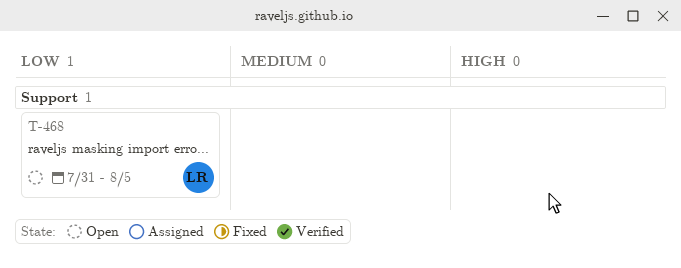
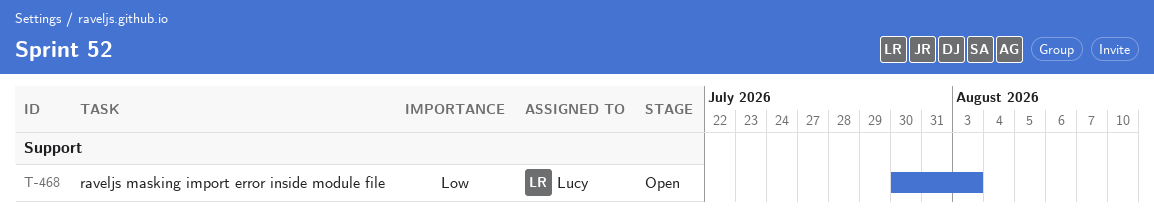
T-468, start: Jul 31 -> Jul 30
T-468, due: Aug 5 -> Aug 3

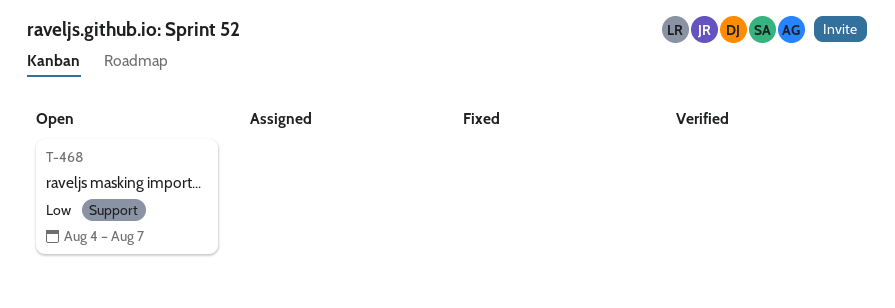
T-468, start: Jul 30 -> Aug 4
T-468, due: Aug 3 -> Aug 7

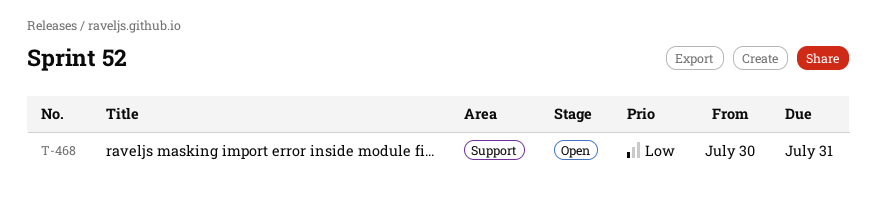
T-468, start: Aug 4 -> Jul 30
T-468, due: Aug 7 -> Jul 31

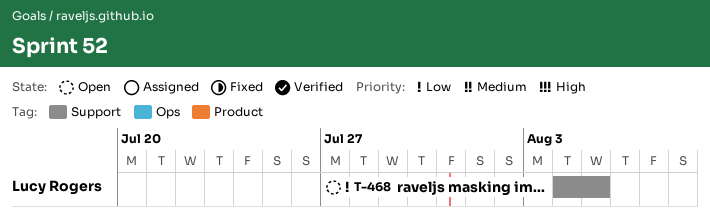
T-468, start: Jul 30 -> Aug 4
T-468, due: Jul 31 -> Aug 5

